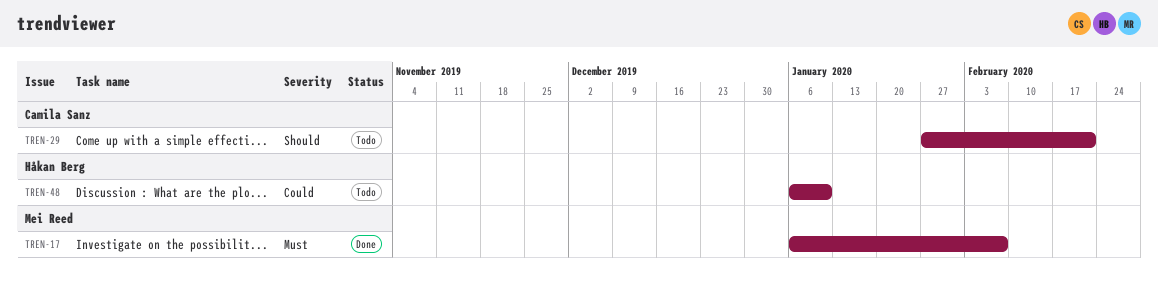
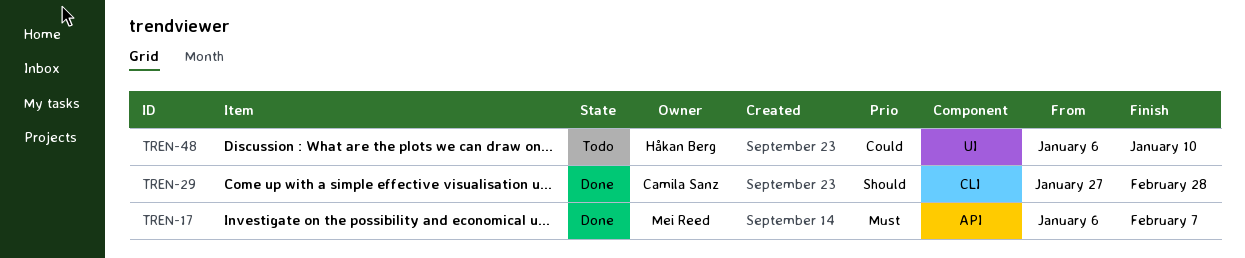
TREN-29, status: Todo -> Done
TREN-29, due: Feb 21 -> Feb 28

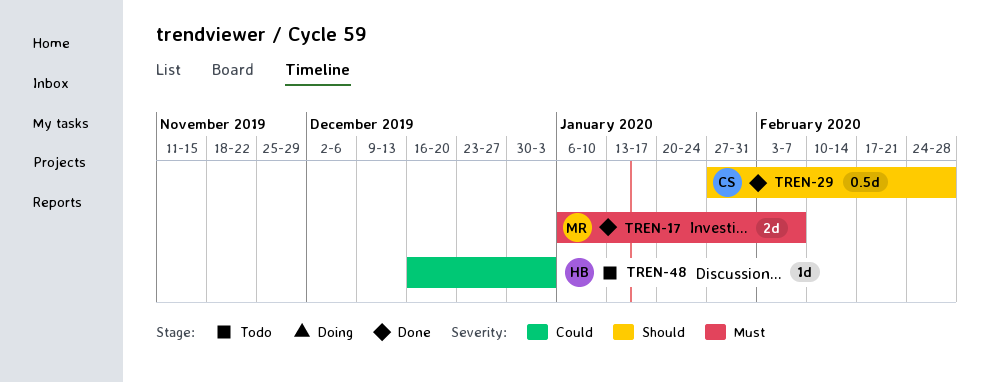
TREN-48, start: Jan 6 -> Dec 16
TREN-48, due: Jan 10 -> Jan 3

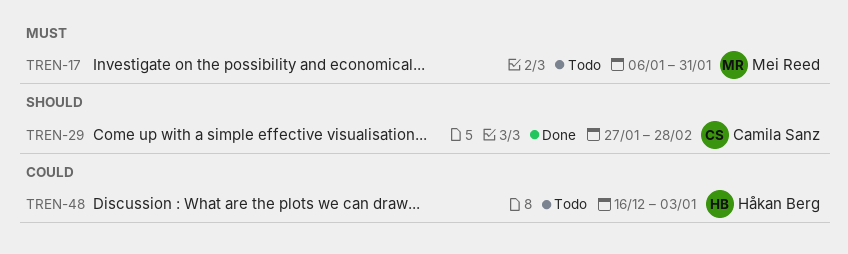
TREN-17, status: Done -> Todo
TREN-17, due: Feb 7 -> Jan 31

